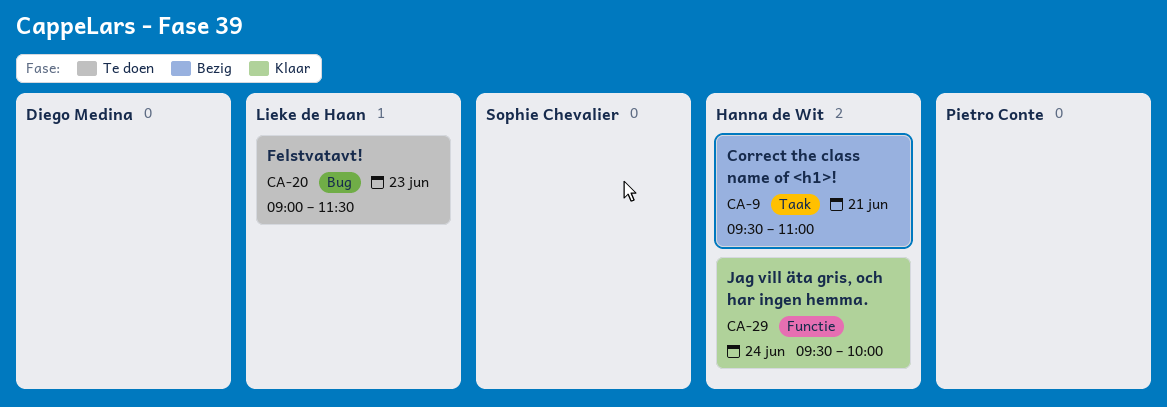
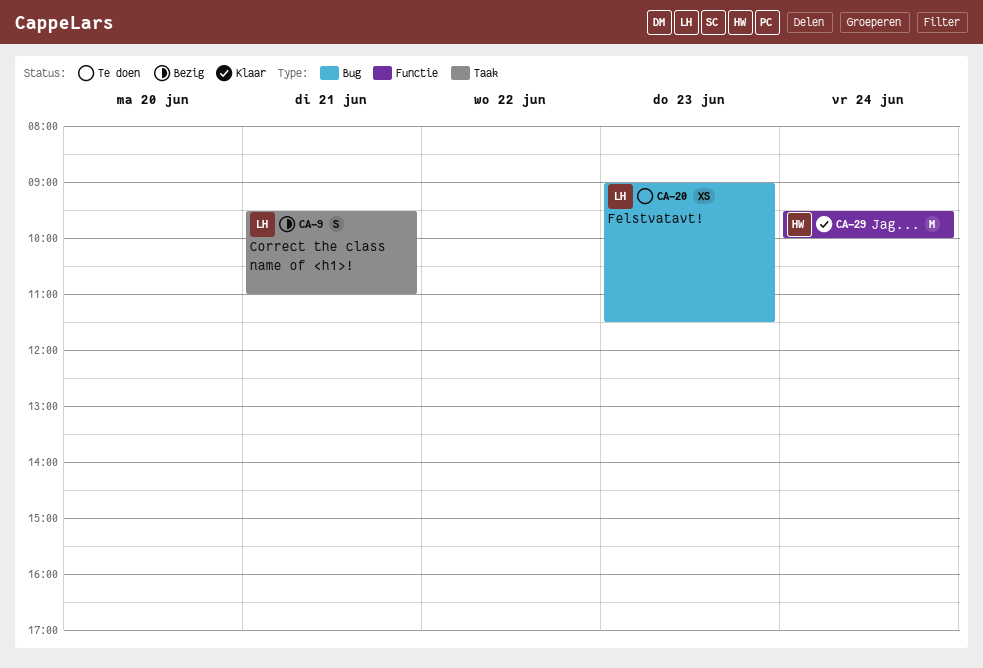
CA-9, owner: Hanna de Wit -> Lieke de Haan

